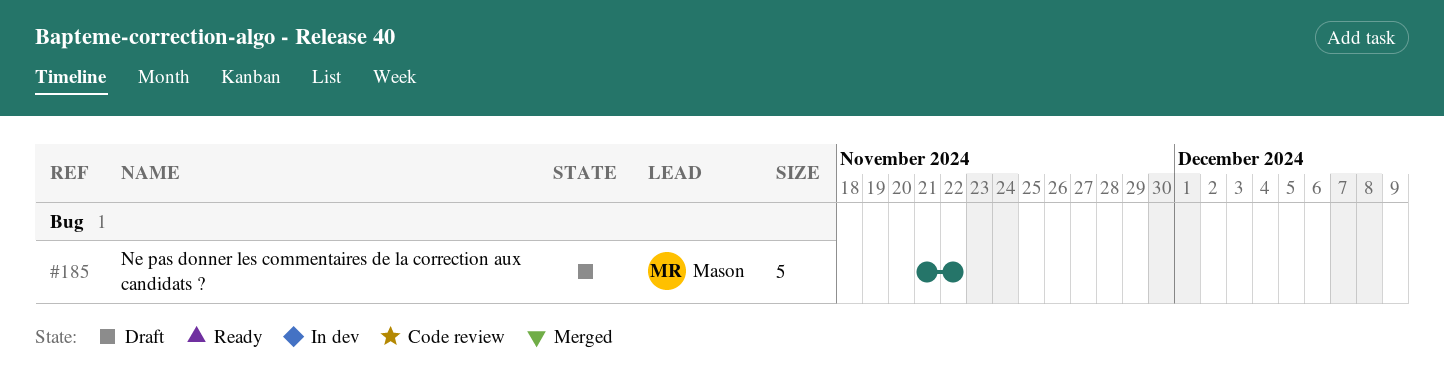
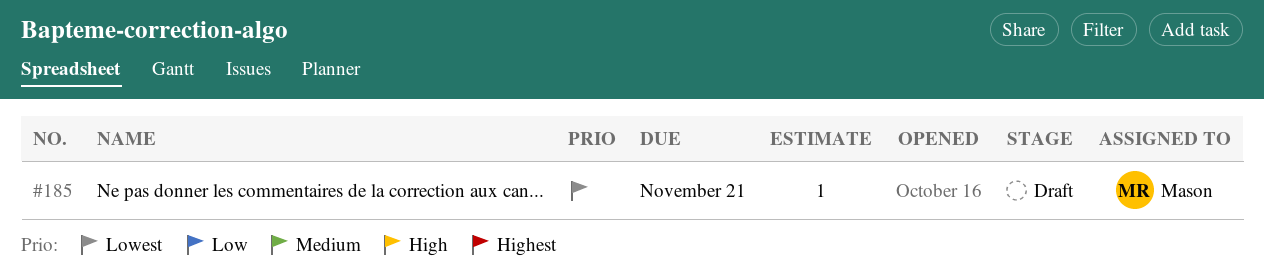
#185, estimate: 5 -> 1
#185, due: Nov 22 -> Nov 21

